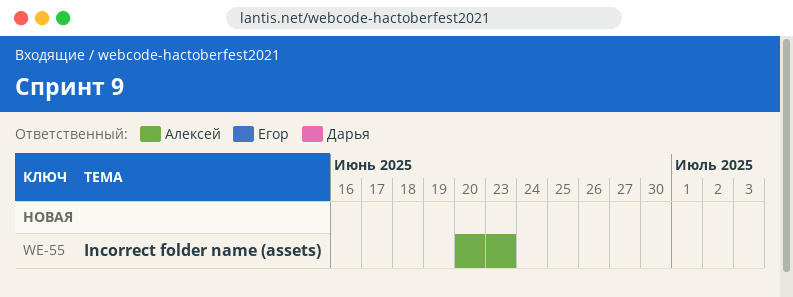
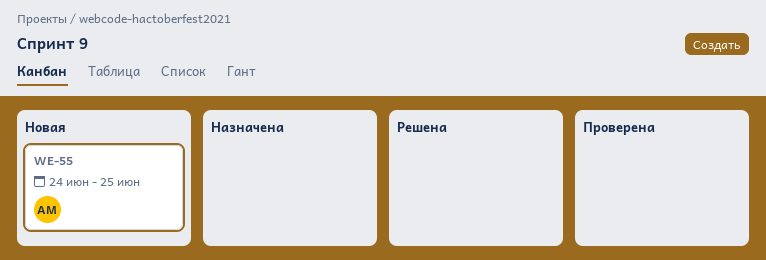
WE-55, start: Jun 20 -> Jun 24
WE-55, due: Jun 23 -> Jun 25

